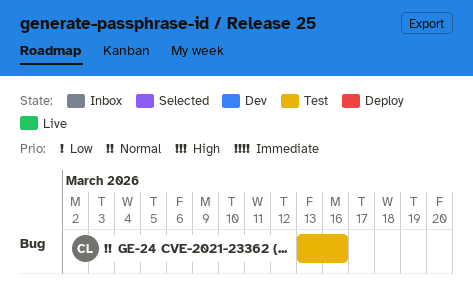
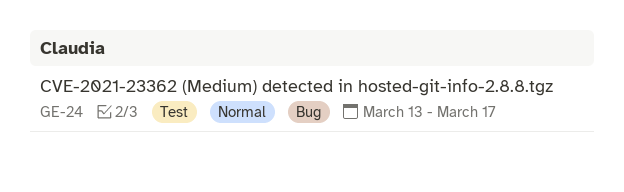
GE-24, due: Mar 16 -> Mar 17

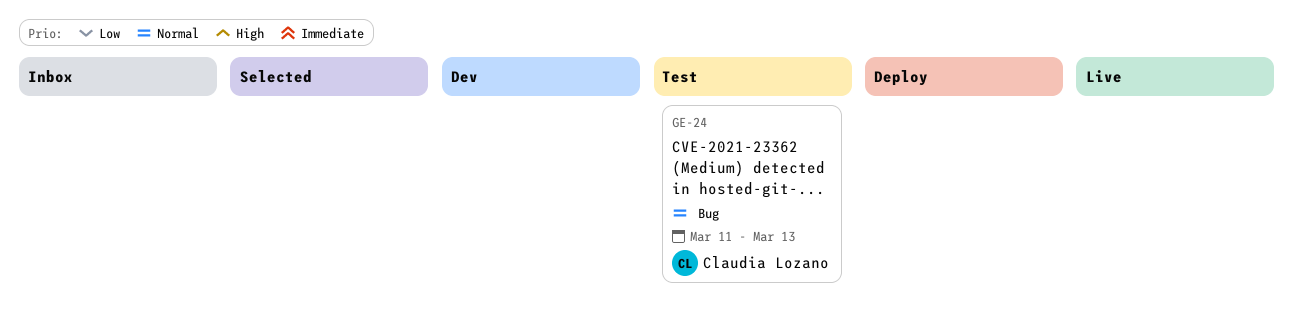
GE-24, start: Mar 13 -> Mar 11
GE-24, due: Mar 17 -> Mar 13

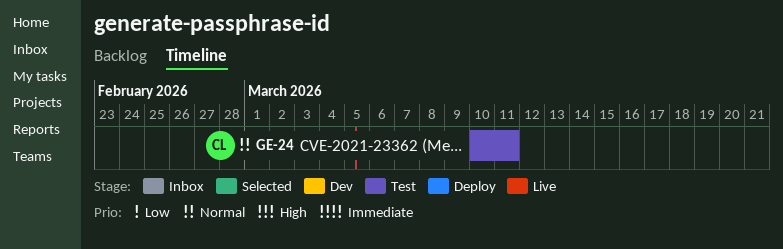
GE-24, start: Mar 11 -> Mar 10
GE-24, due: Mar 13 -> Mar 11

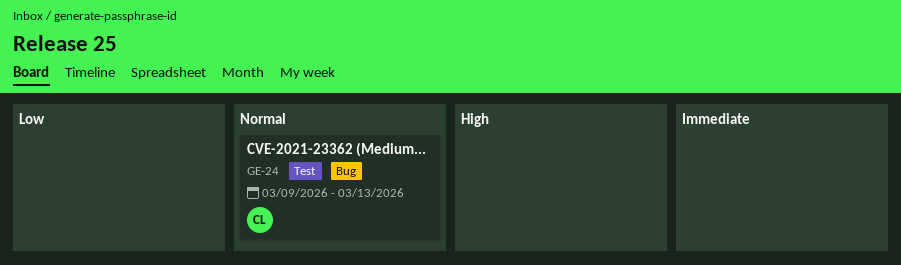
GE-24, start: Mar 10 -> Mar 9
GE-24, due: Mar 11 -> Mar 13

